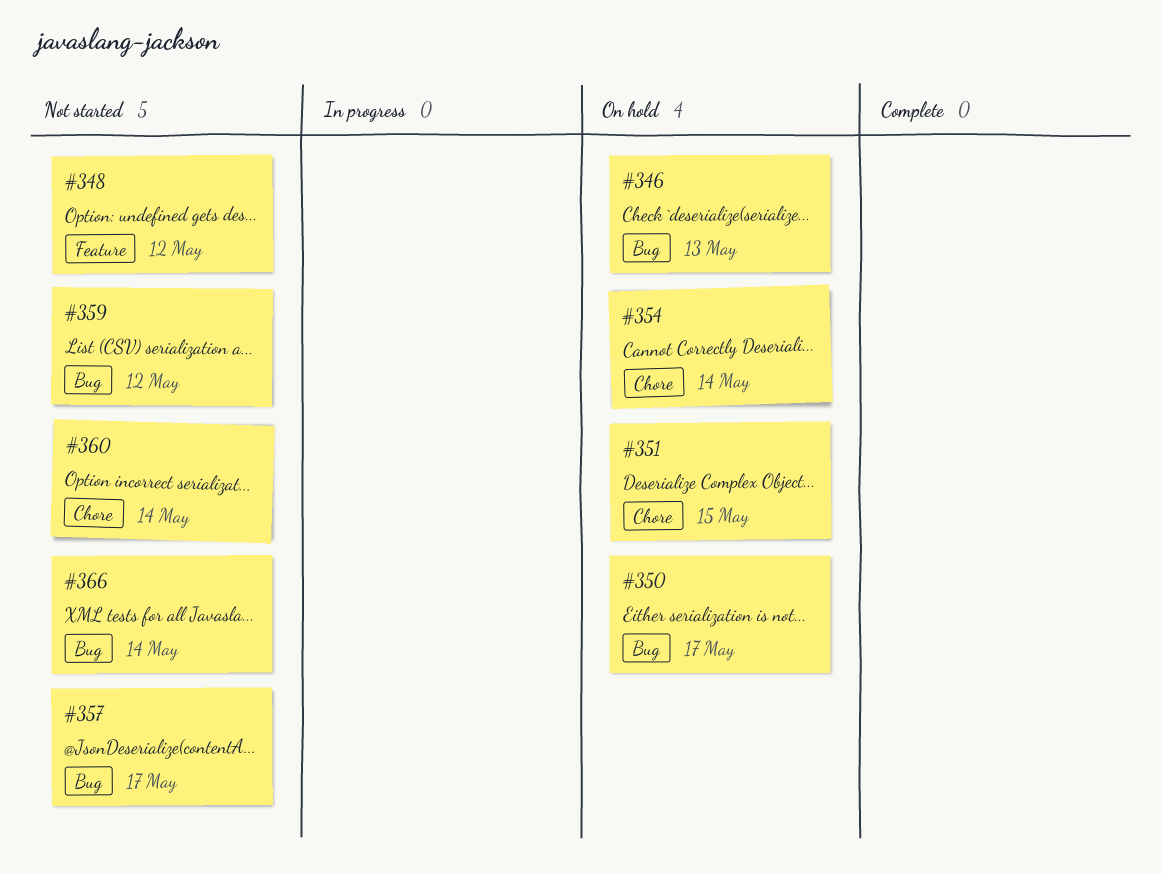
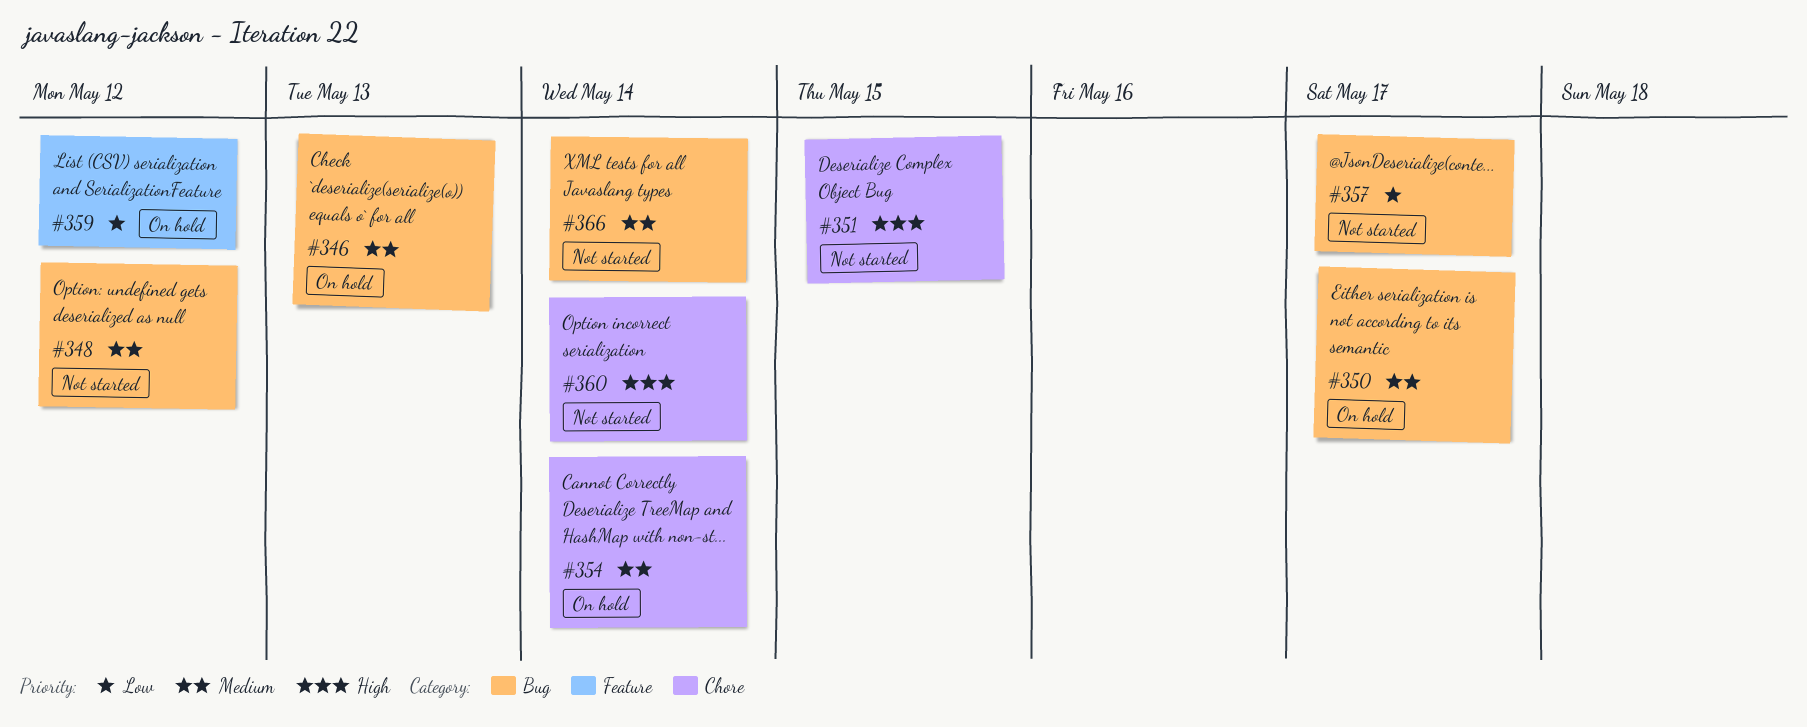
#348, label: Feature -> Bug
#351, status: On hold -> Not started
#359, status: Not started -> On hold
#359, label: Bug -> Feature

